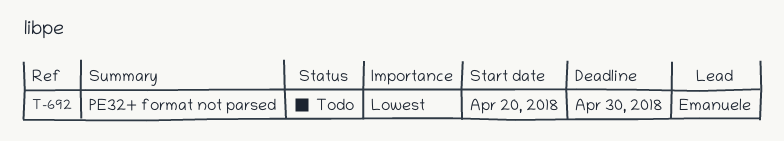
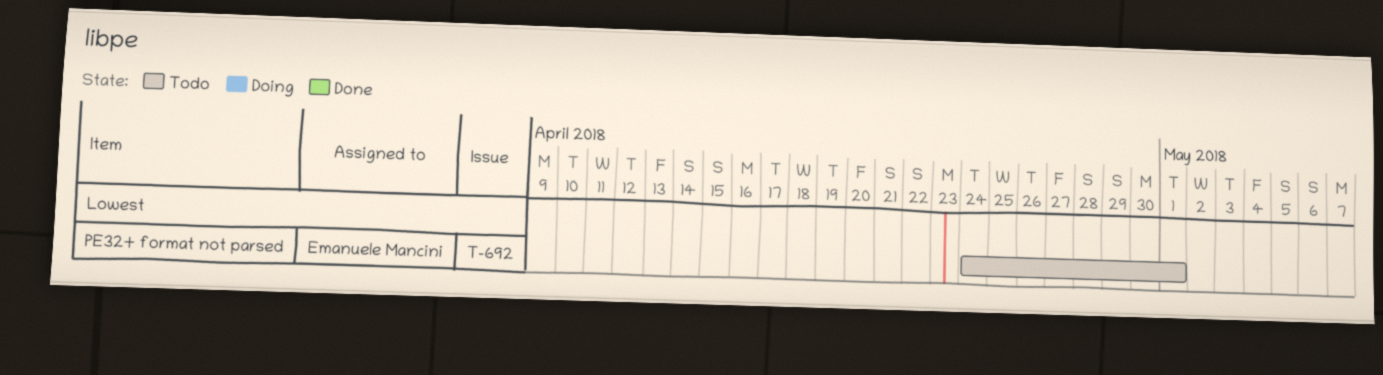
T-692, start: Apr 20 -> Apr 24
T-692, due: Apr 30 -> May 1

